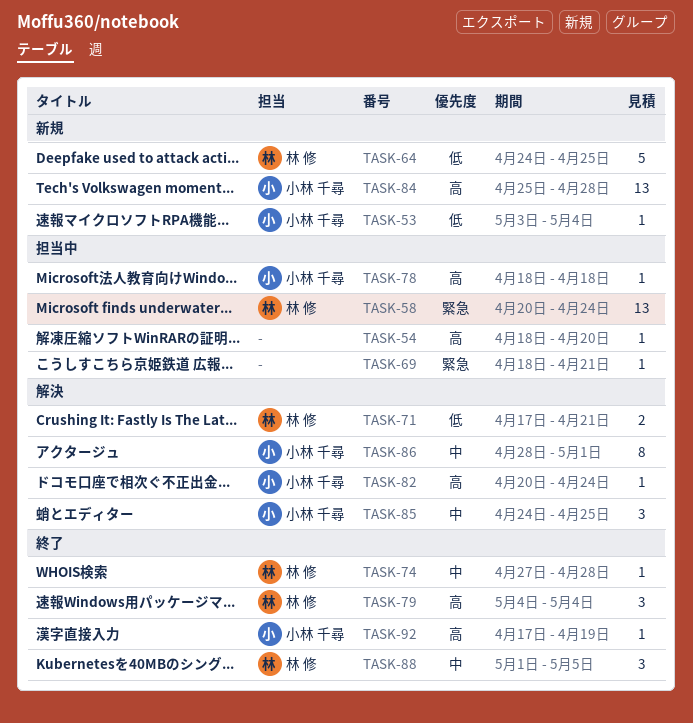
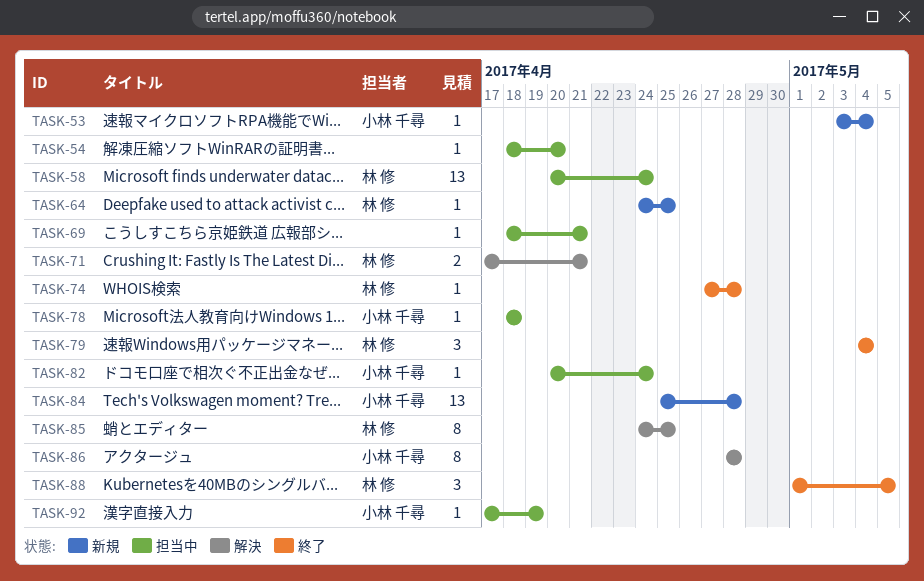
TASK-64, estimate: 5 -> 1
TASK-82, status: 解決 -> 担当中
TASK-85, owner: 小林 千尋 -> 林 修
TASK-85, estimate: 3 -> 8
TASK-86, due: May 1 -> Apr 28
TASK-92, status: 終了 -> 担当中

